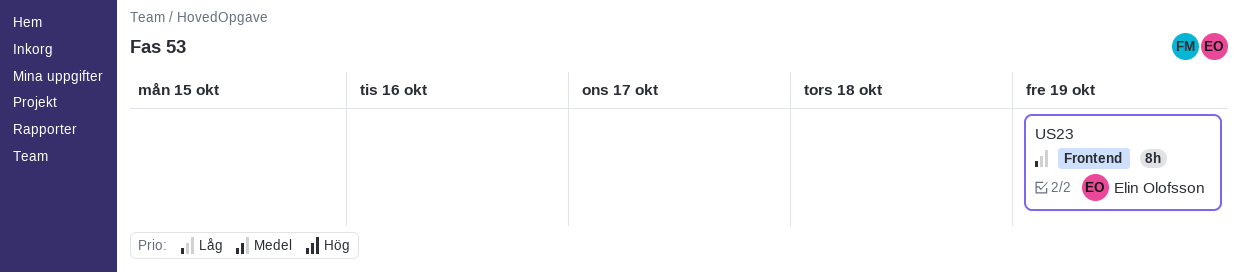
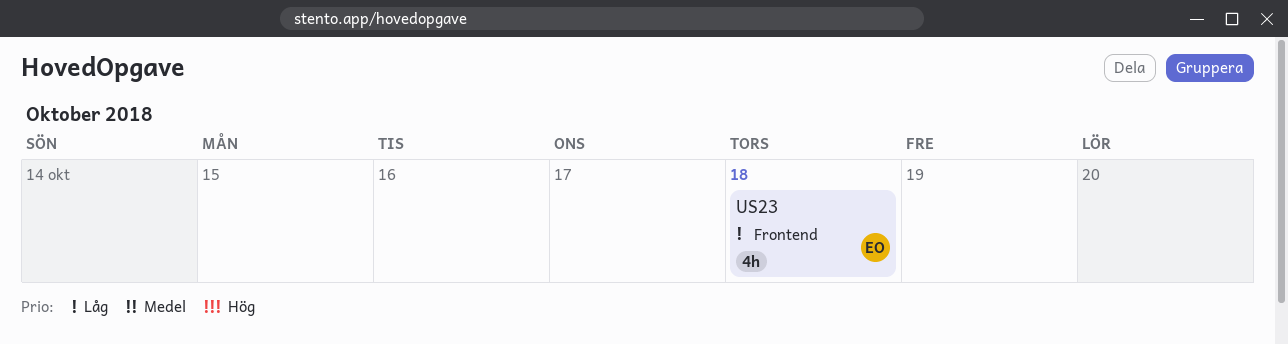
US23, estimate: 8h -> 4h
US23, due: Oct 19 -> Oct 18

